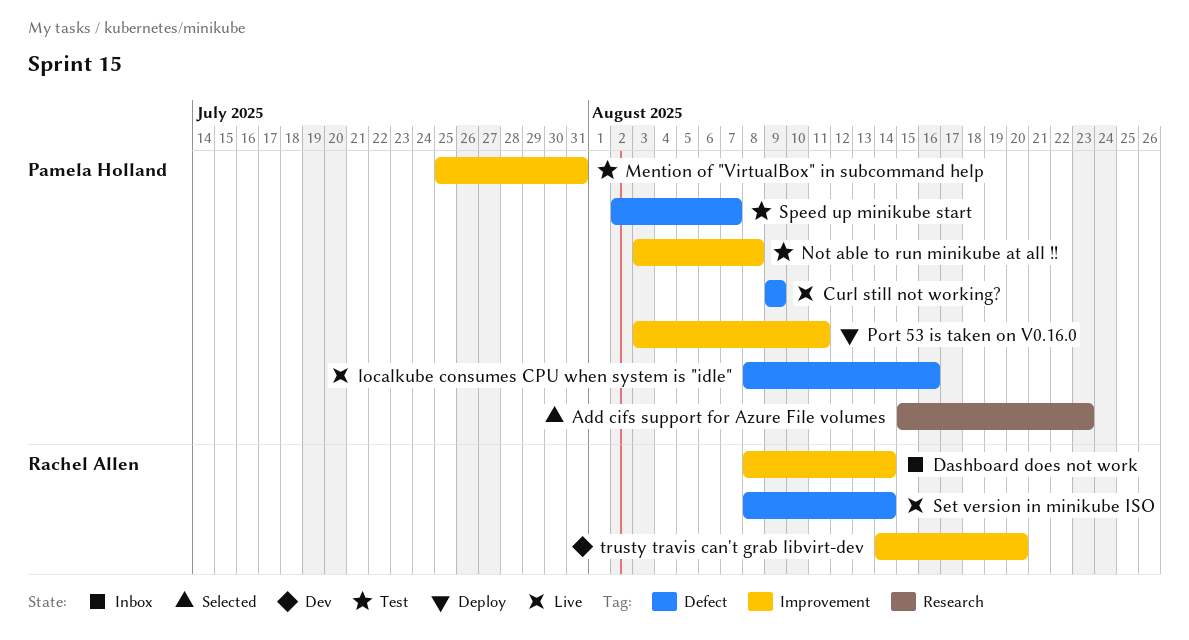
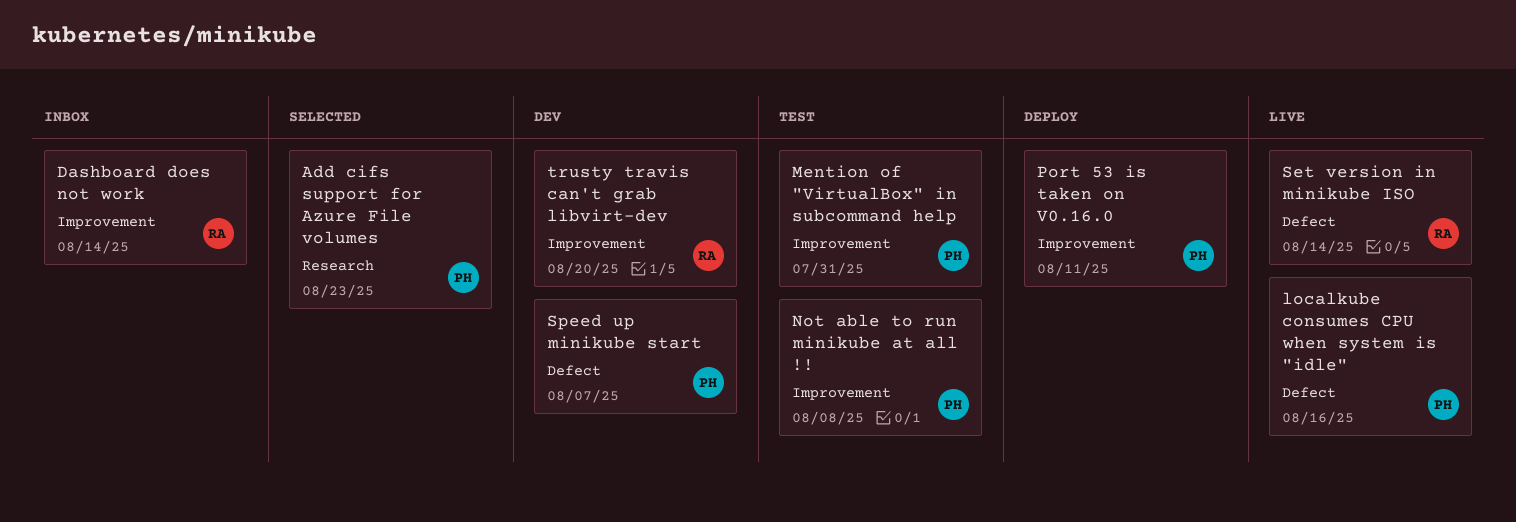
Curl still not working?: present -> none
Speed up minikube start, status: Test -> Dev

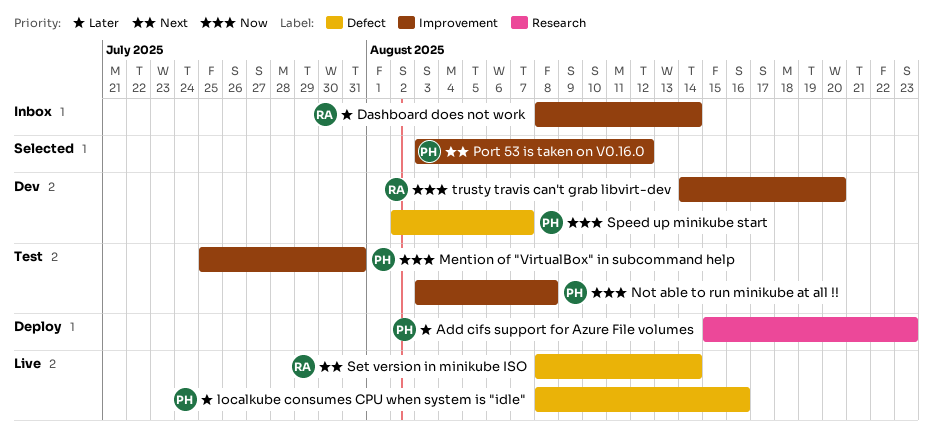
Add cifs support for Azure File volumes, status: Selected -> Deploy
Port 53 is taken on V0.16.0, status: Deploy -> Selected
Port 53 is taken on V0.16.0, due: Aug 11 -> Aug 12

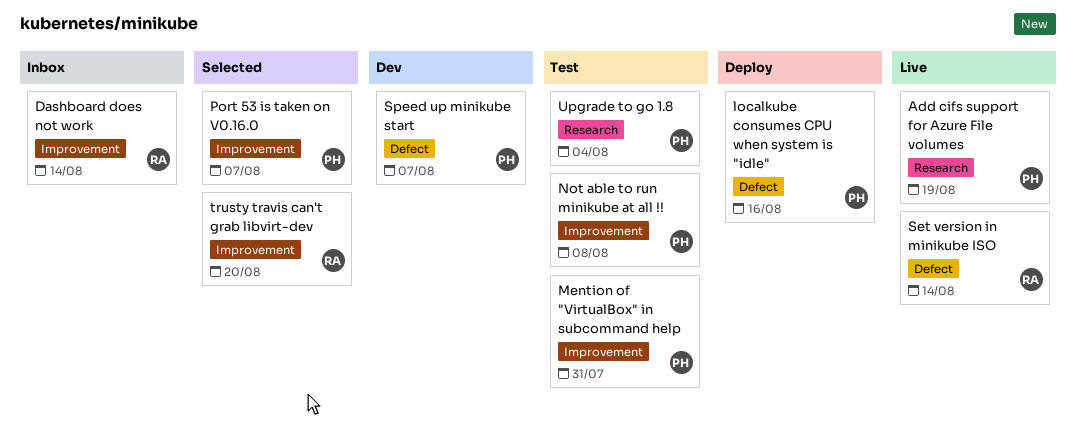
Add cifs support for Azure File volumes, status: Deploy -> Live
Add cifs support for Azure File volumes, due: Aug 23 -> Aug 19
localkube consumes CPU when system is "idle", status: Live -> Deploy
Port 53 is taken on V0.16.0, due: Aug 12 -> Aug 7
trusty travis can't grab libvirt-dev, status: Dev -> Selected
Upgrade to go 1.8: none -> present

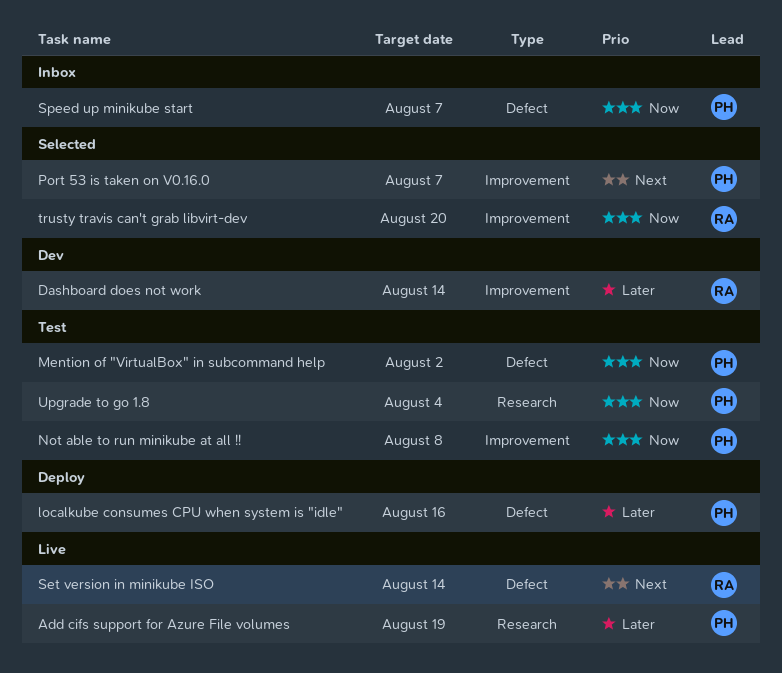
Dashboard does not work, status: Inbox -> Dev
Mention of "VirtualBox" in subcommand help, label: Improvement -> Defect
Mention of "VirtualBox" in subcommand help, due: Jul 31 -> Aug 2
Speed up minikube start, status: Dev -> Inbox

